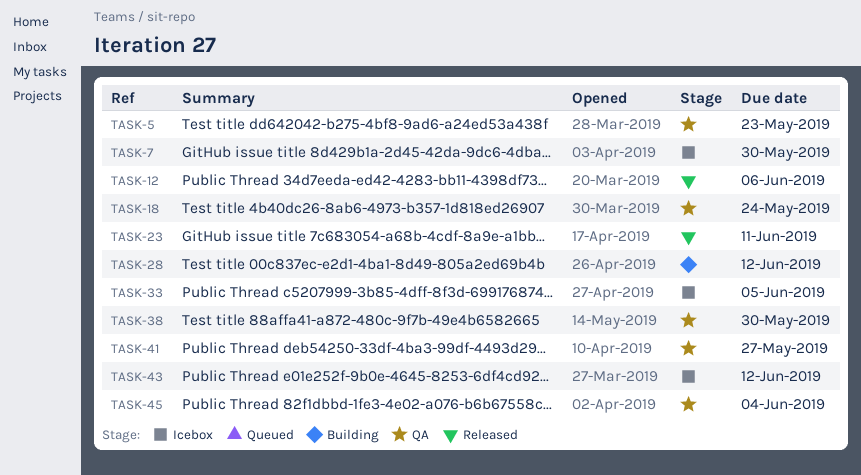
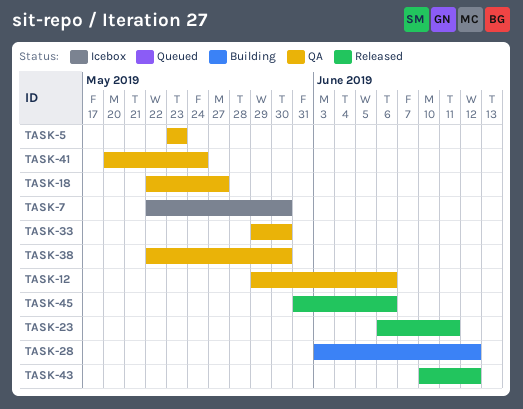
TASK-12, status: Released -> QA
TASK-18, due: May 24 -> May 27
TASK-33, status: Icebox -> QA
TASK-33, due: Jun 5 -> May 30
TASK-41, due: May 27 -> May 24
TASK-43, status: Icebox -> Released
TASK-45, status: QA -> Released
TASK-45, due: Jun 4 -> Jun 6

